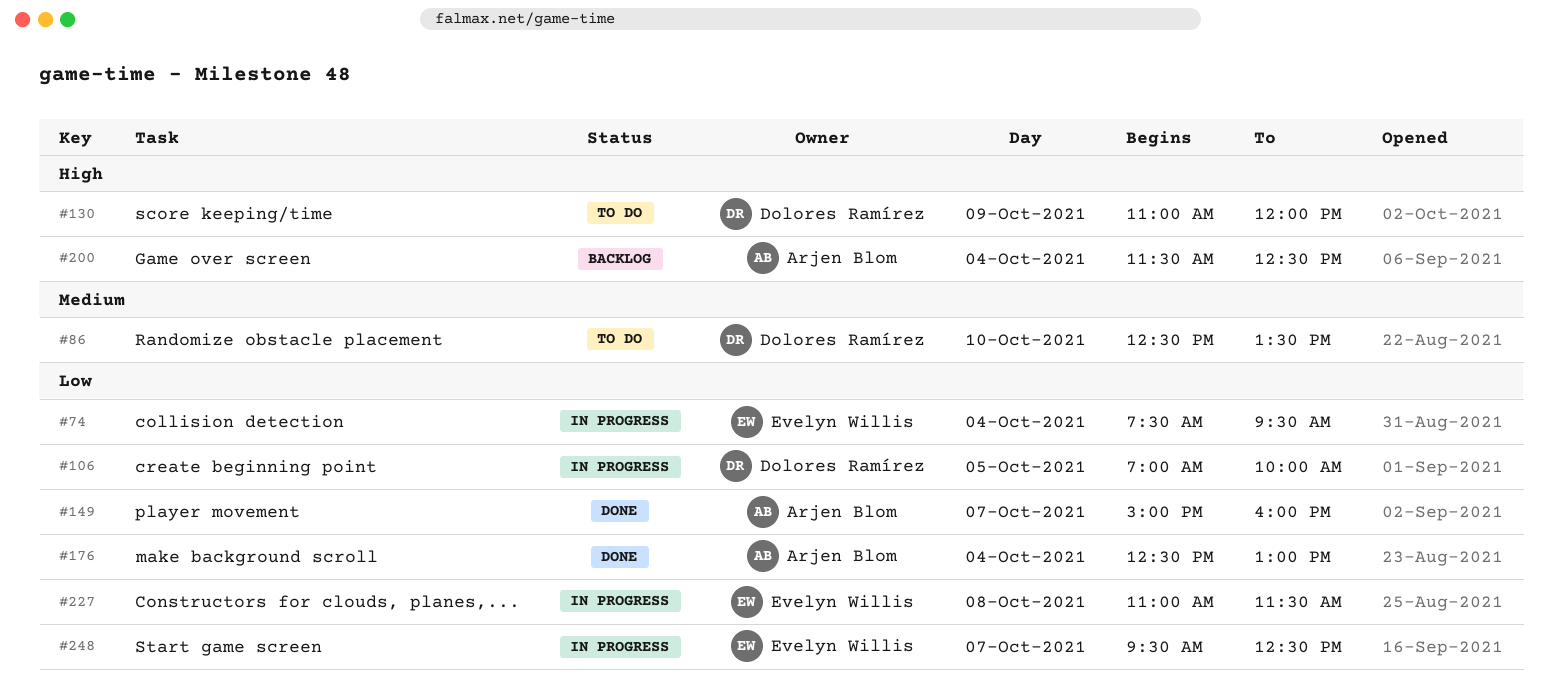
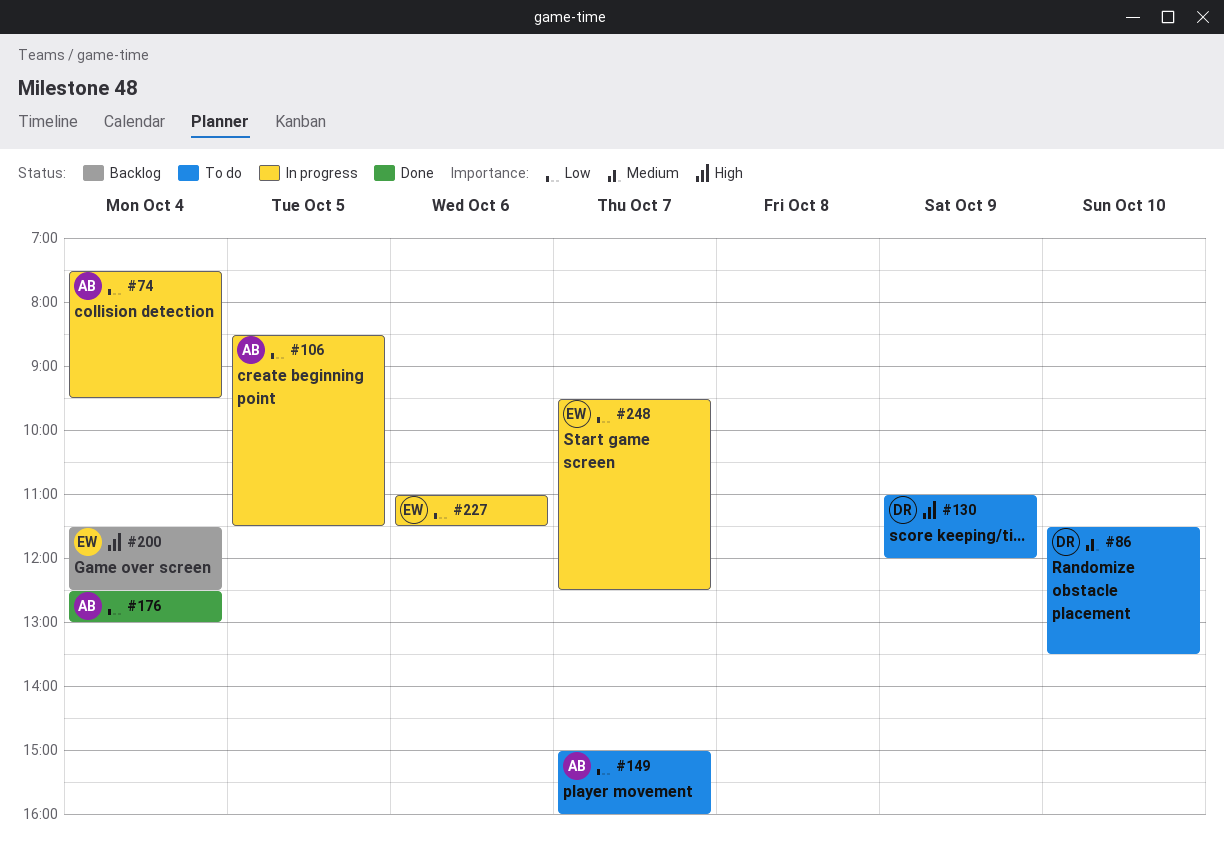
#74, owner: Evelyn Willis -> Arjen Blom
#86, begins: 12:30 -> 11:30
#106, owner: Dolores Ramírez -> Arjen Blom
#106, begins: 07:00 -> 08:30
#106, ends: 10:00 -> 11:30
#149, status: Done -> To do
#200, owner: Arjen Blom -> Evelyn Willis
#227, day: Oct 8 -> Oct 6

